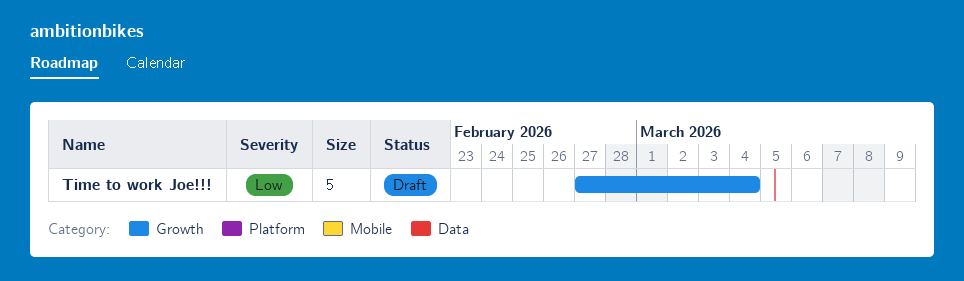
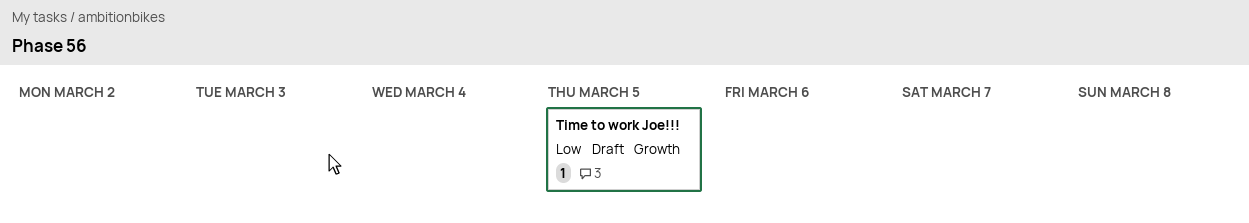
Time to work Joe!!!, estimate: 5 -> 1
Time to work Joe!!!, due: Mar 4 -> Mar 5

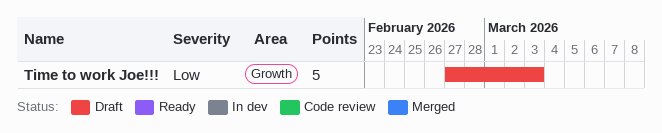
Time to work Joe!!!, estimate: 1 -> 5
Time to work Joe!!!, due: Mar 5 -> Mar 3

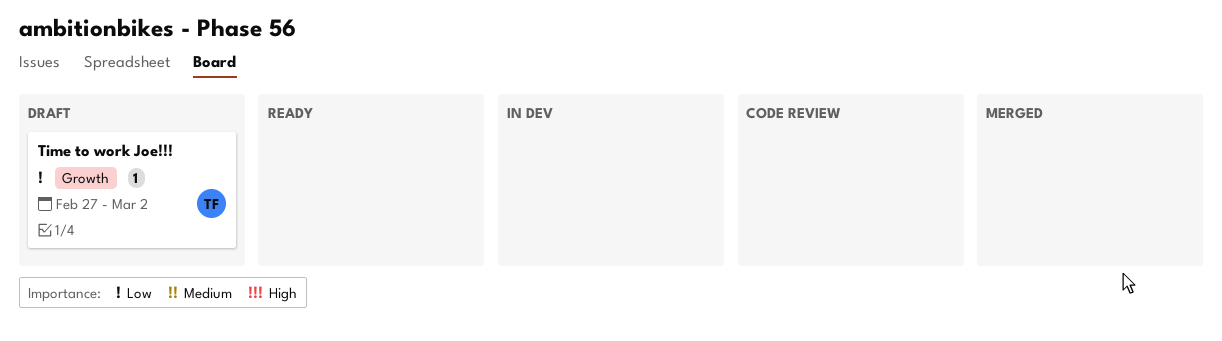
Time to work Joe!!!, estimate: 5 -> 1
Time to work Joe!!!, due: Mar 3 -> Mar 2

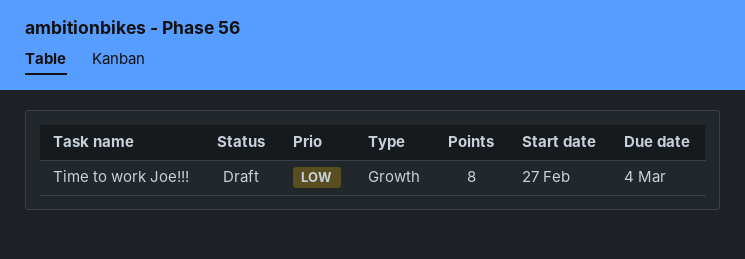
Time to work Joe!!!, estimate: 1 -> 8
Time to work Joe!!!, due: Mar 2 -> Mar 4

